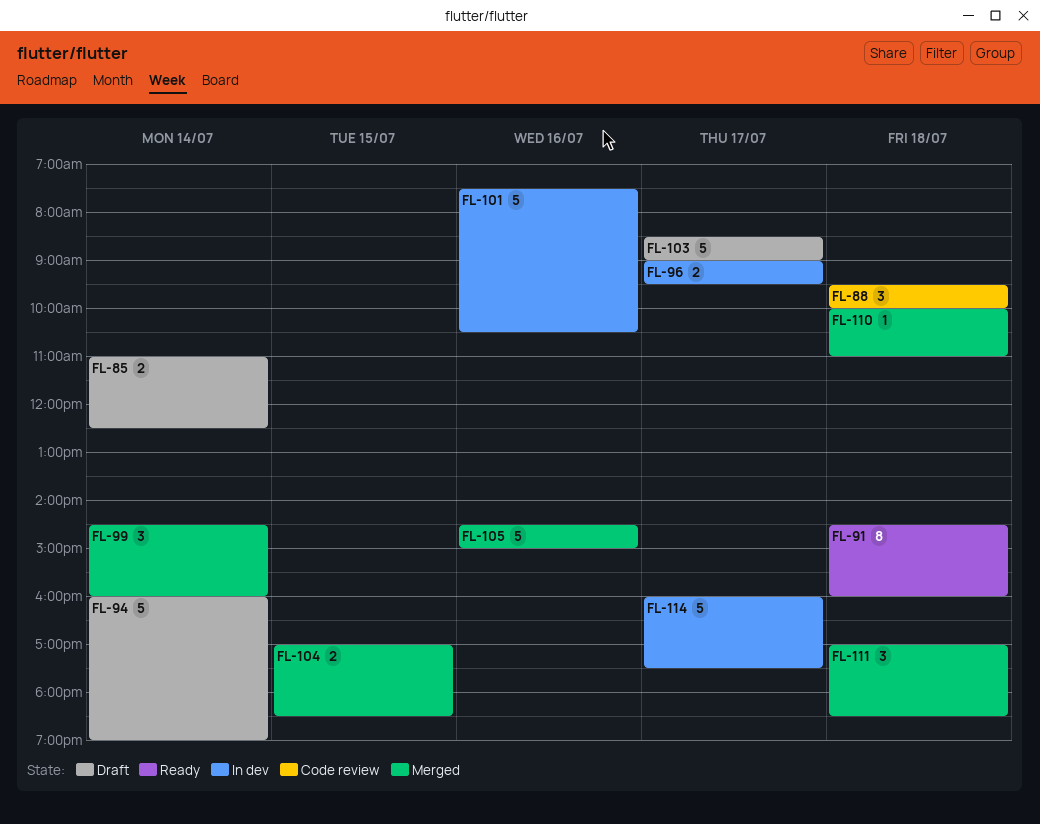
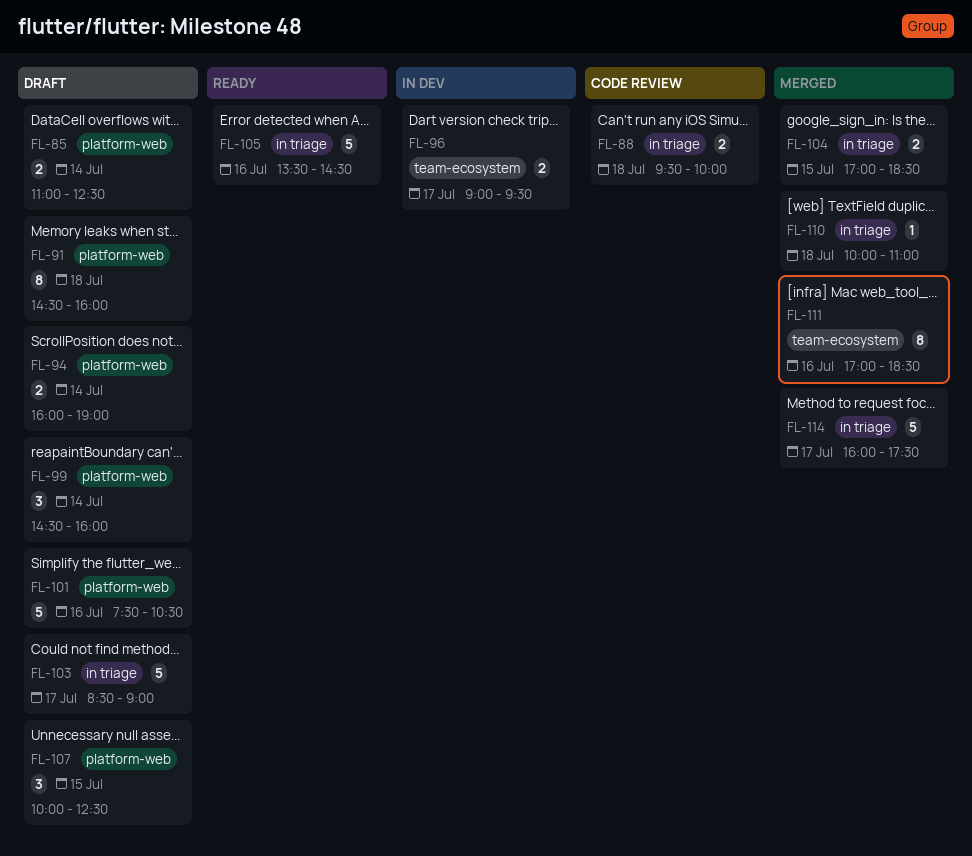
FL-88, estimate: 3 -> 2
FL-91, status: Ready -> Draft
FL-94, estimate: 5 -> 2
FL-99, status: Merged -> Draft
FL-101, status: In dev -> Draft
FL-105, status: Merged -> Ready
FL-105, begins: 14:30 -> 13:30
FL-105, ends: 15:00 -> 14:30
FL-107: none -> present
FL-111, estimate: 3 -> 8
FL-111, day: Jul 18 -> Jul 16
FL-114, status: In dev -> Merged

